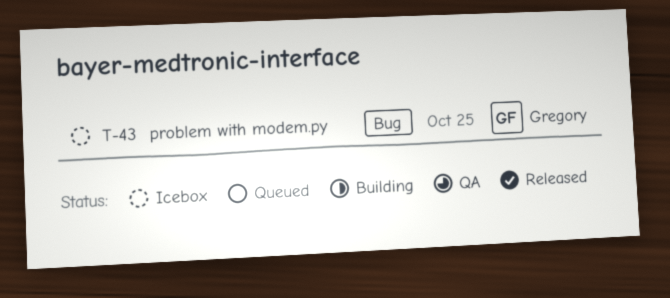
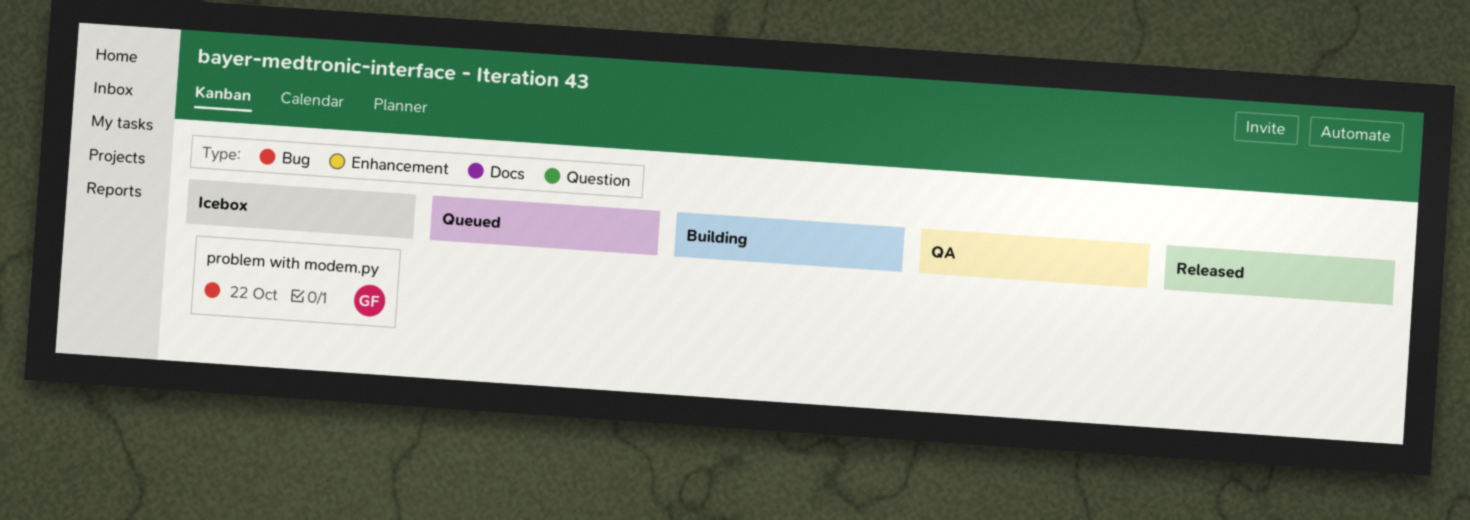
problem with modem.py, due: Oct 25 -> Oct 22

